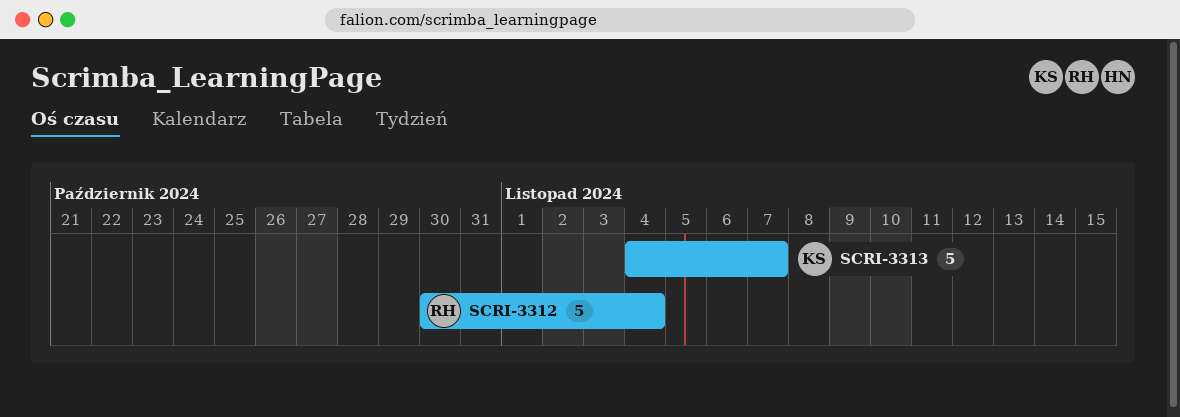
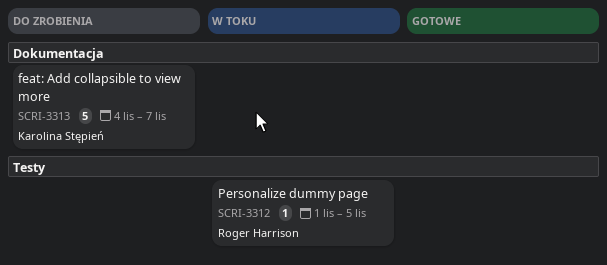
SCRI-3312, estimate: 5 -> 1
SCRI-3312, start: Oct 30 -> Nov 1
SCRI-3312, due: Nov 4 -> Nov 5

